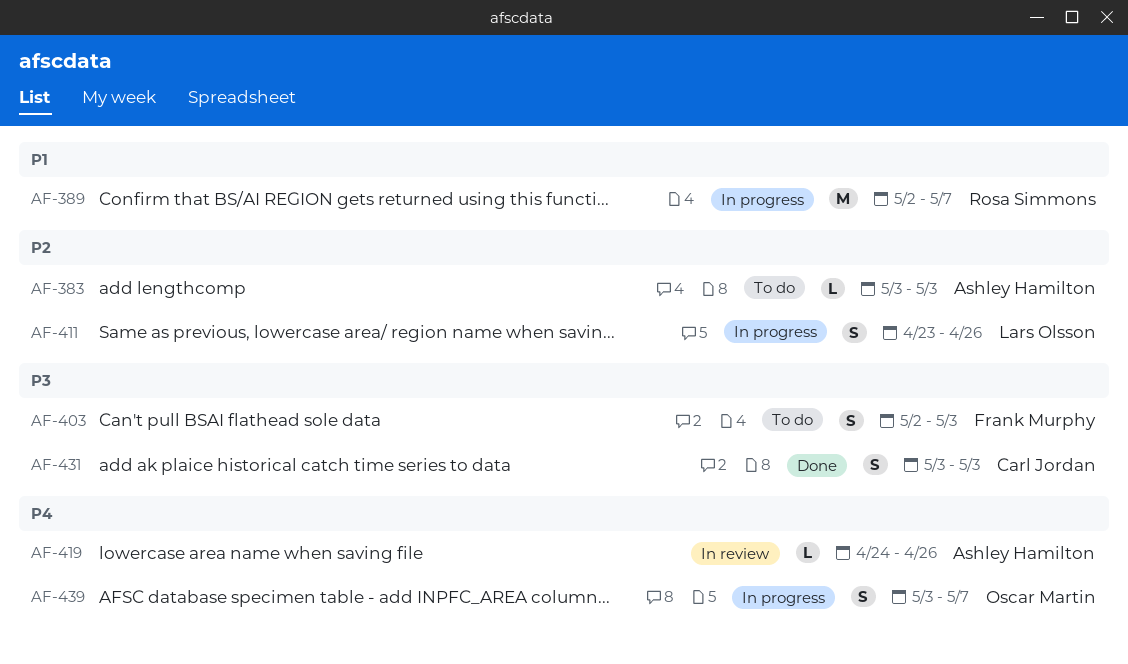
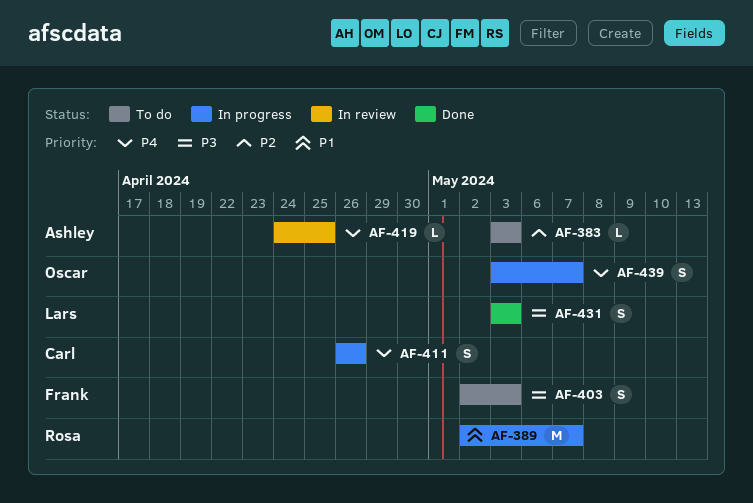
AF-411, owner: Lars Olsson -> Carl Jordan
AF-411, priority: P2 -> P4
AF-411, start: Apr 23 -> Apr 26
AF-419, due: Apr 26 -> Apr 25
AF-431, owner: Carl Jordan -> Lars Olsson

